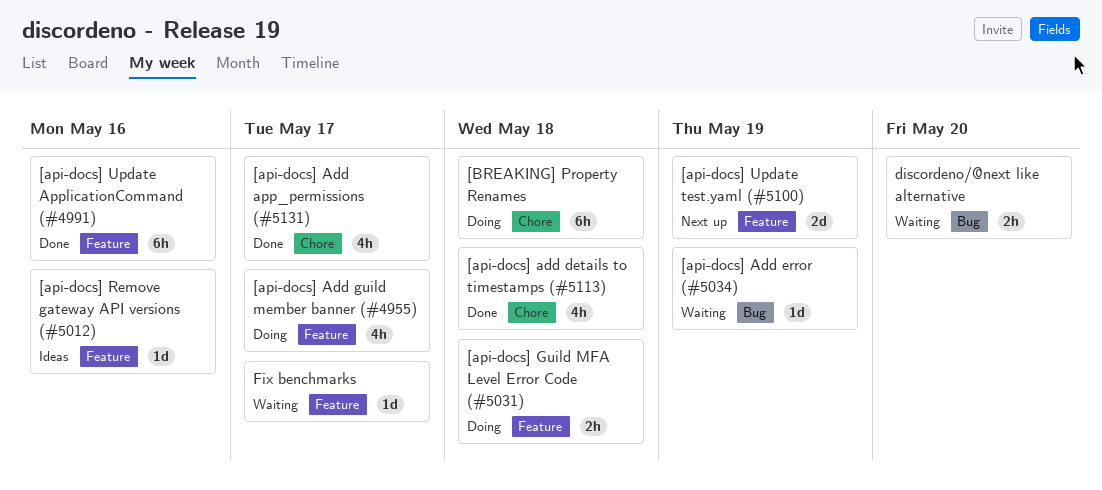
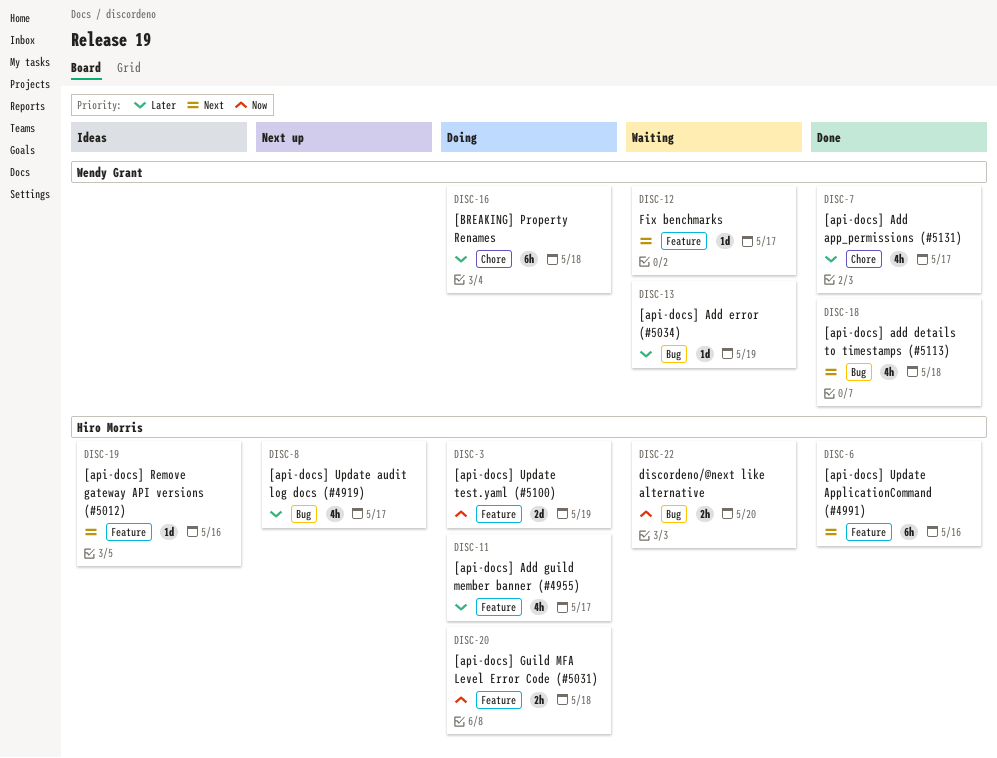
[api-docs] add details to timestamps (#5113), label: Chore -> Bug
[api-docs] Update audit log docs (#4919): none -> present
[api-docs] Update test.yaml (#5100), status: Next up -> Doing

